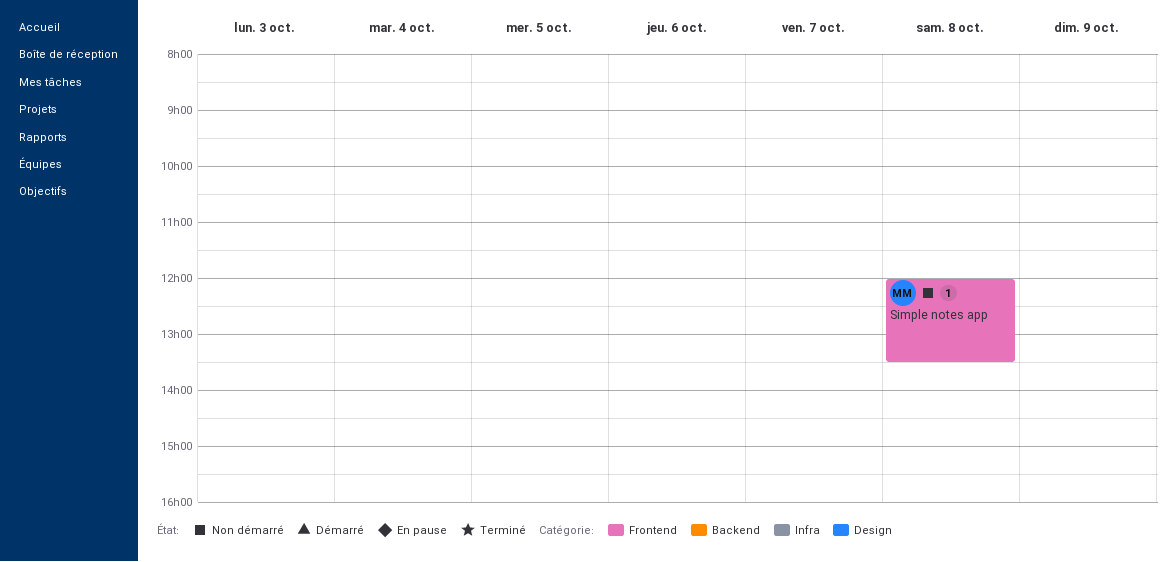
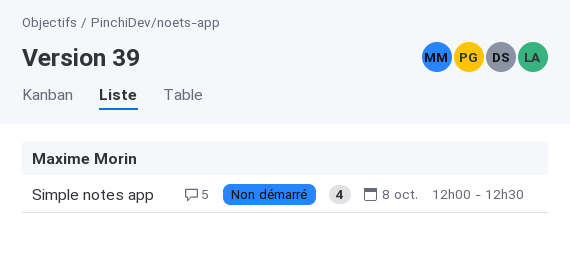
Simple notes app, estimate: 1 -> 4
Simple notes app, ends: 13:30 -> 12:30

